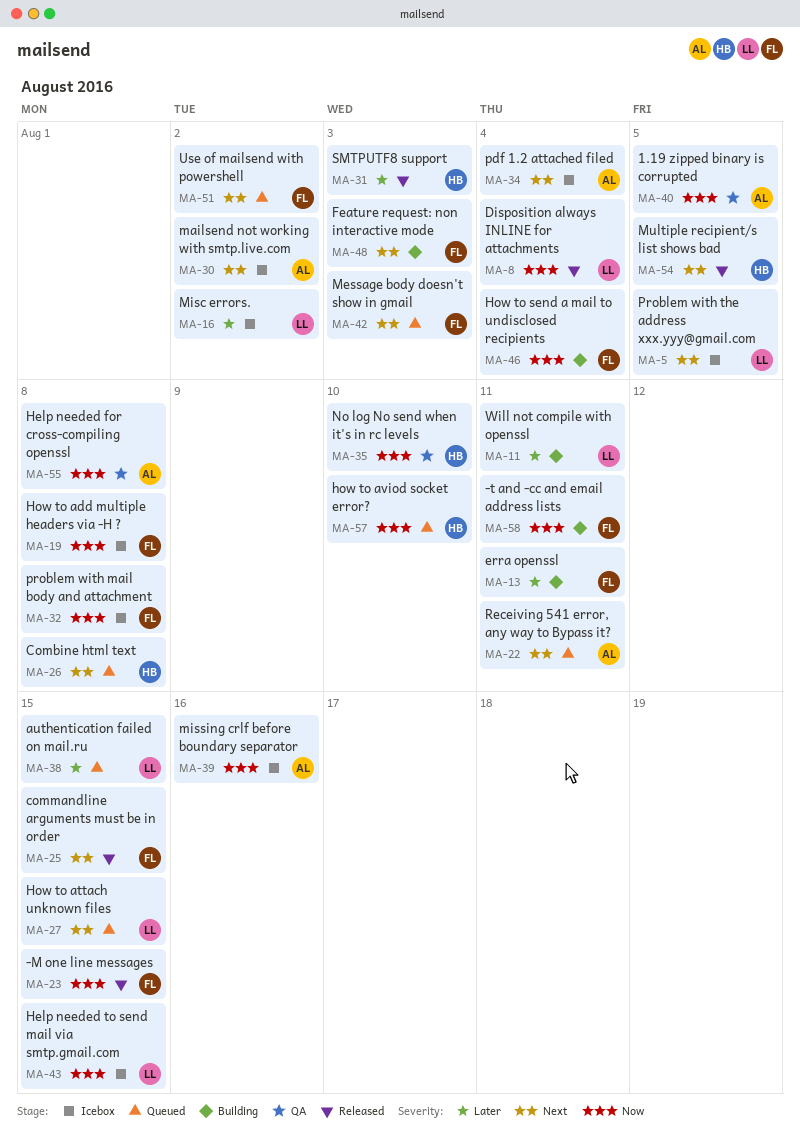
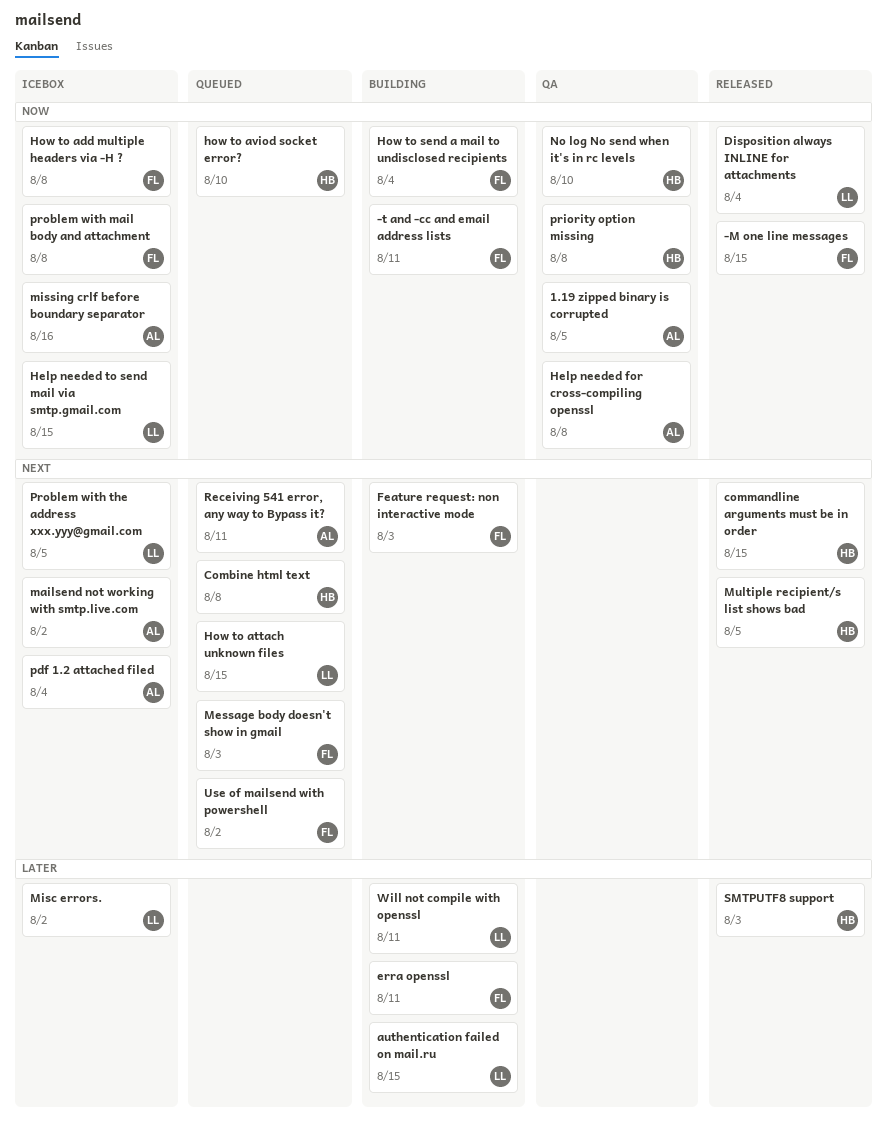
authentication failed on mail.ru, status: Queued -> Building
commandline arguments must be in order, owner: FL -> HB
priority option missing: none -> present

